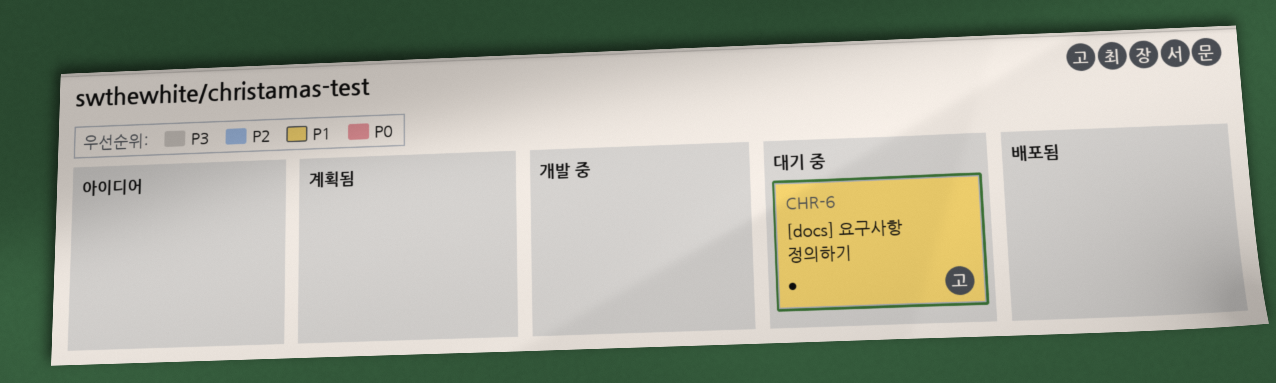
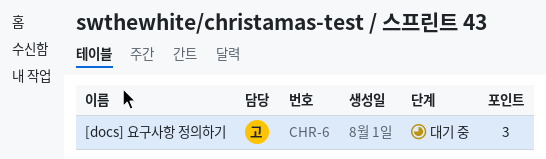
CHR-6, estimate: 1 -> 3

